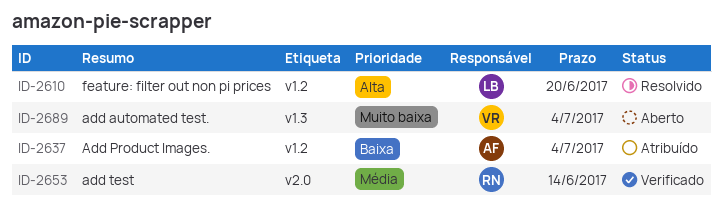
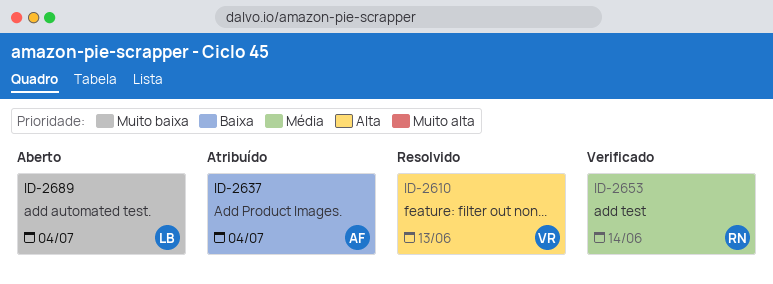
ID-2610, owner: LB -> VR
ID-2610, due: Jun 20 -> Jun 13
ID-2689, owner: VR -> LB

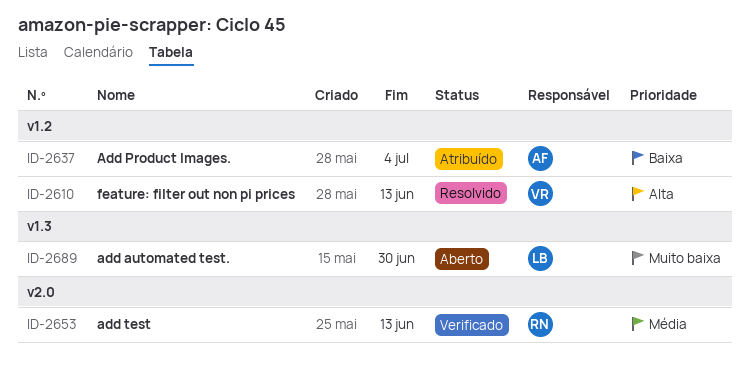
ID-2653, due: Jun 14 -> Jun 13
ID-2689, due: Jul 4 -> Jun 30

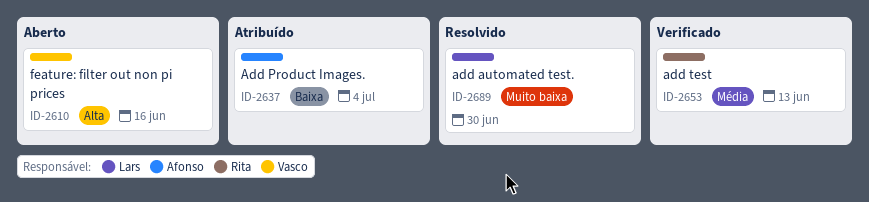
ID-2610, status: Resolvido -> Aberto
ID-2610, due: Jun 13 -> Jun 16
ID-2689, status: Aberto -> Resolvido

